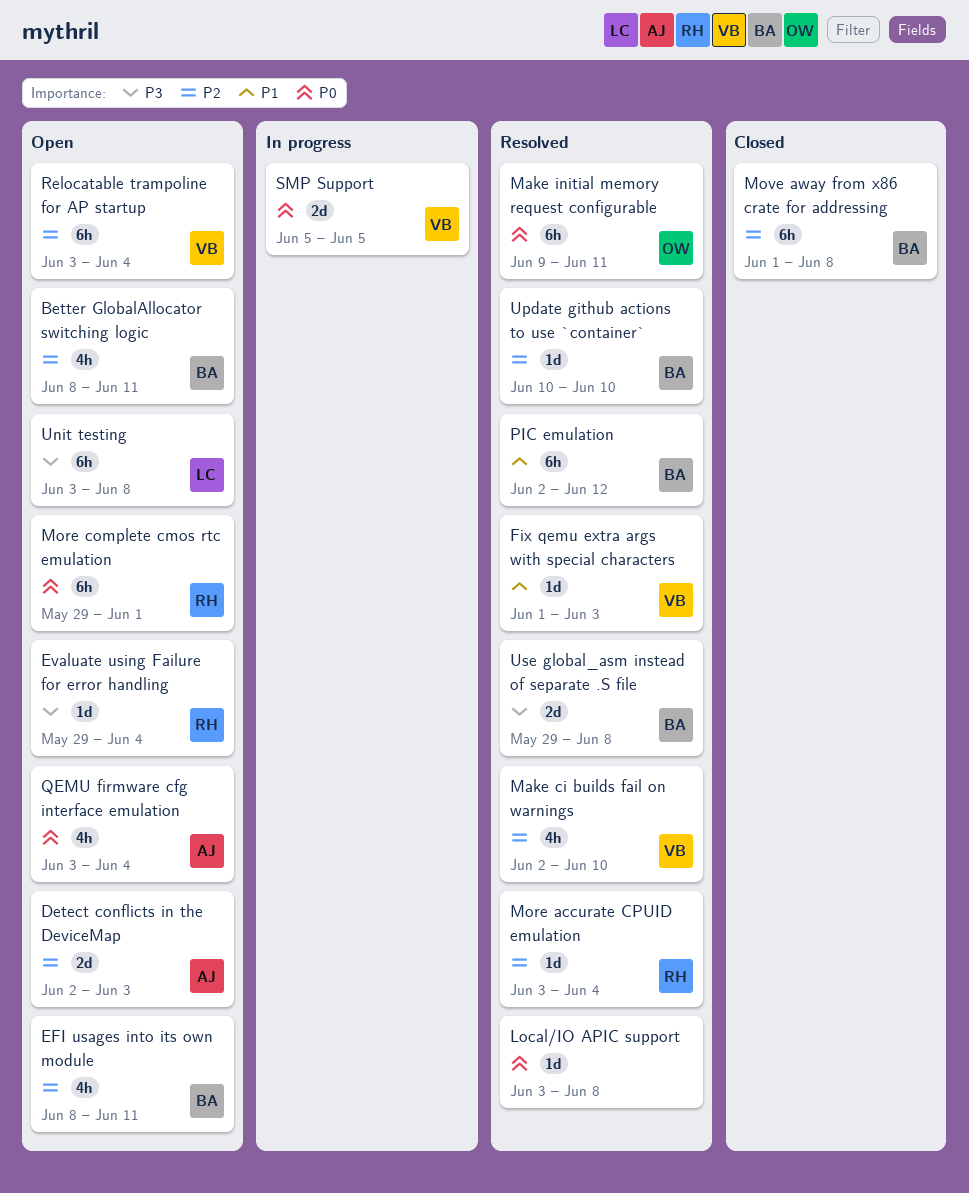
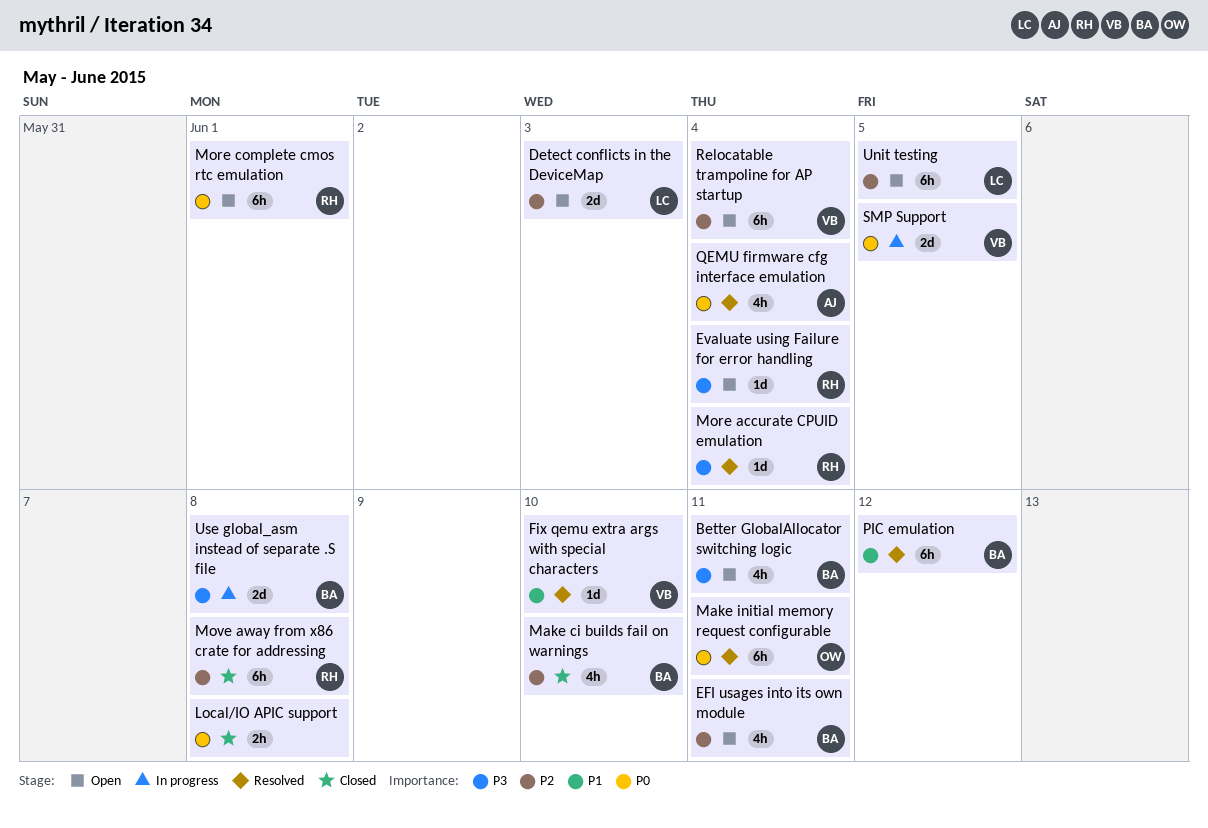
Better GlobalAllocator switching logic, priority: P2 -> P3
Detect conflicts in the DeviceMap, owner: AJ -> LC
Fix qemu extra args with special characters, due: Jun 3 -> Jun 10
Local/IO APIC support, status: Resolved -> Closed
Local/IO APIC support, estimate: 1d -> 2h
Make ci builds fail on warnings, status: Resolved -> Closed
Make ci builds fail on warnings, owner: VB -> BA
More accurate CPUID emulation, priority: P2 -> P3
Move away from x86 crate for addressing, owner: BA -> RH
QEMU firmware cfg interface emulation, status: Open -> Resolved
Unit testing, priority: P3 -> P2
Unit testing, due: Jun 8 -> Jun 5
Update github actions to use `container`: present -> none
Use global_asm instead of separate .S file, status: Resolved -> In progress

